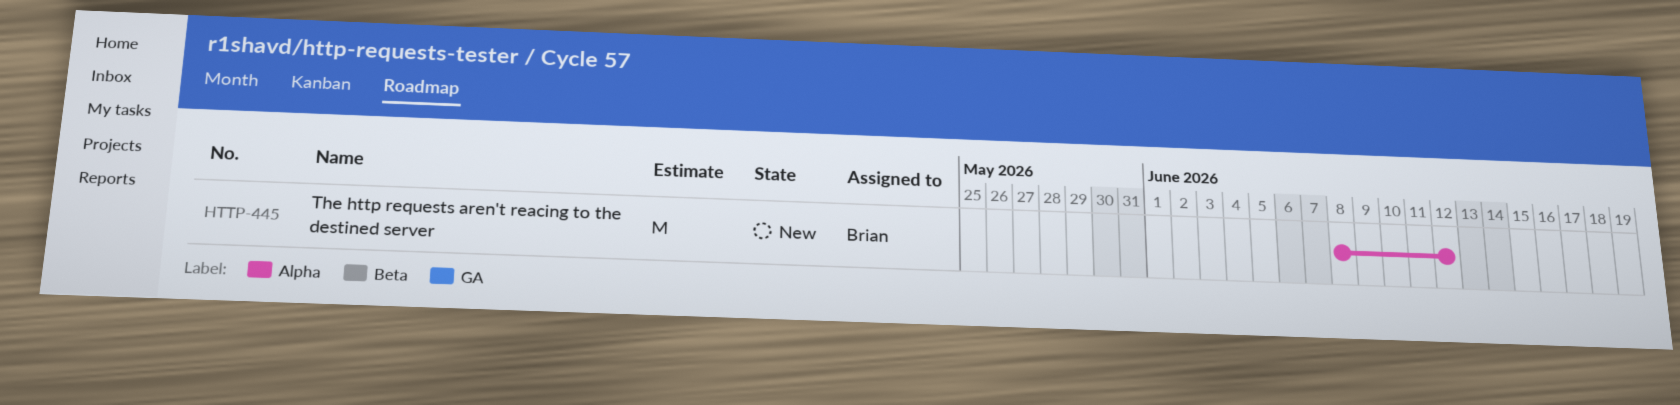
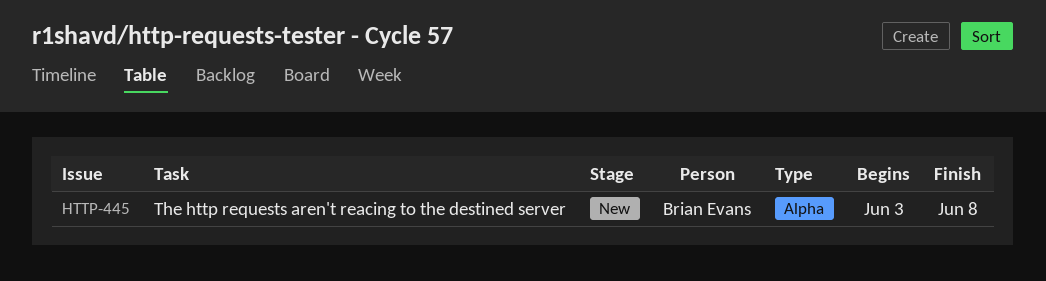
HTTP-445, start: Jun 8 -> Jun 3
HTTP-445, due: Jun 12 -> Jun 8

